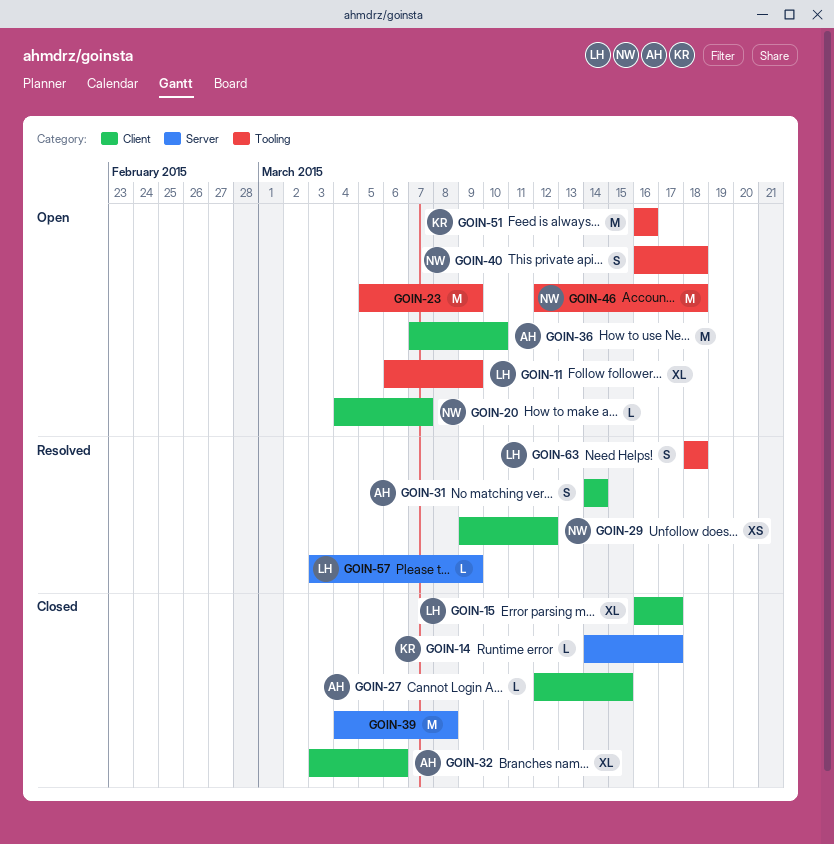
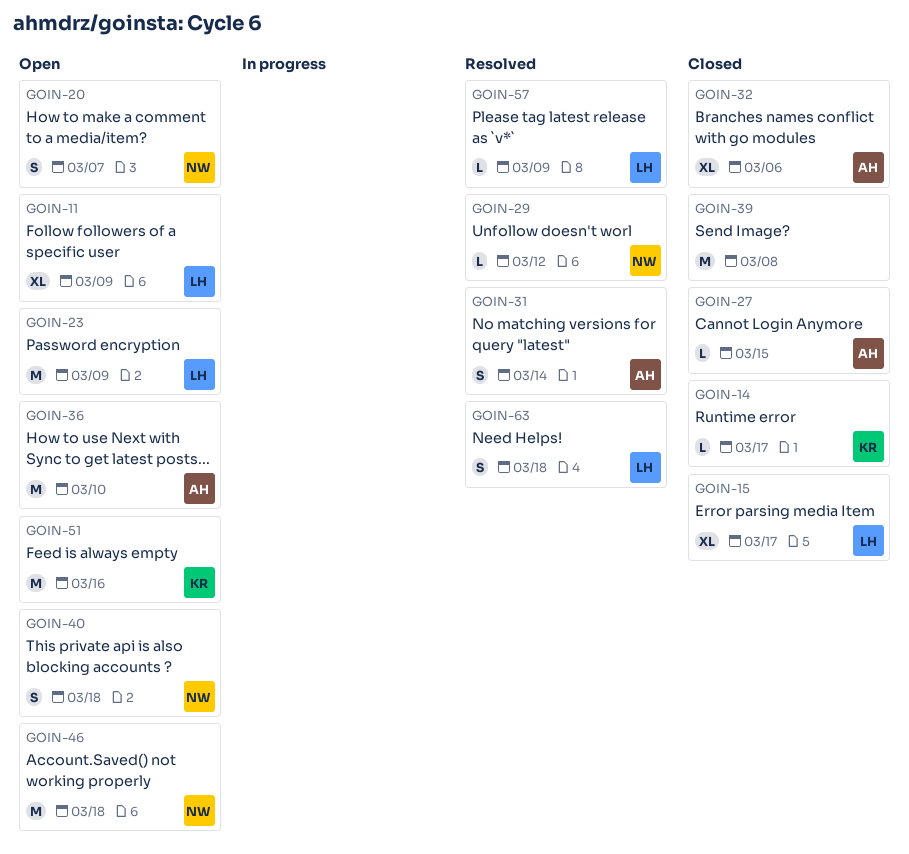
GOIN-20, estimate: L -> S
GOIN-23, owner: none -> LH
GOIN-29, estimate: XS -> L

